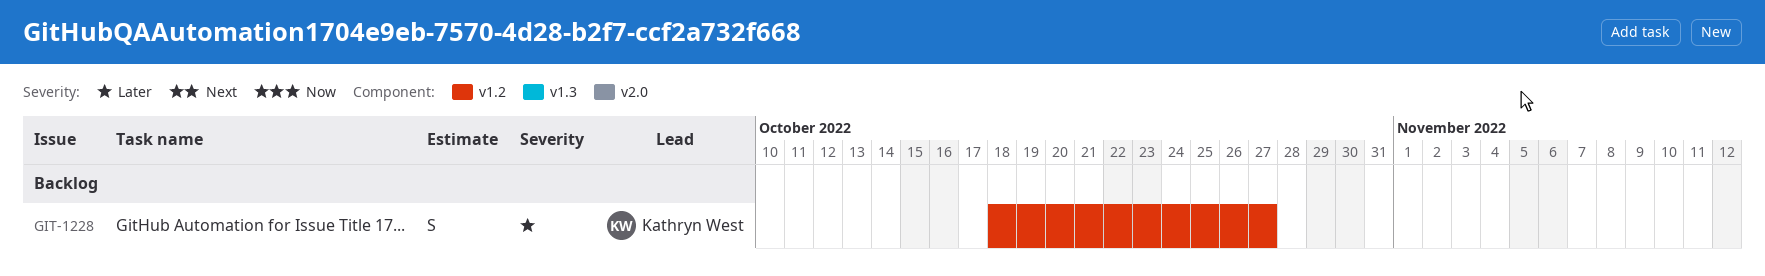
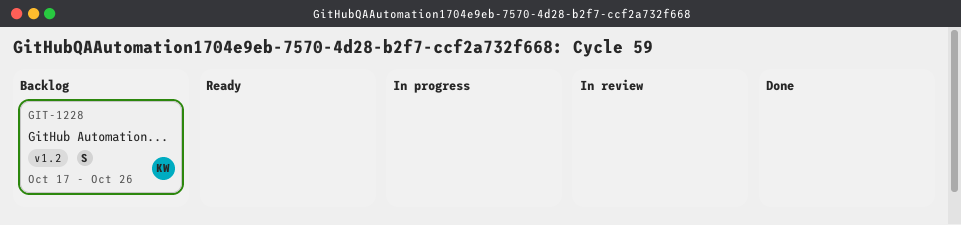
GIT-1228, start: Oct 18 -> Oct 17
GIT-1228, due: Oct 27 -> Oct 26

